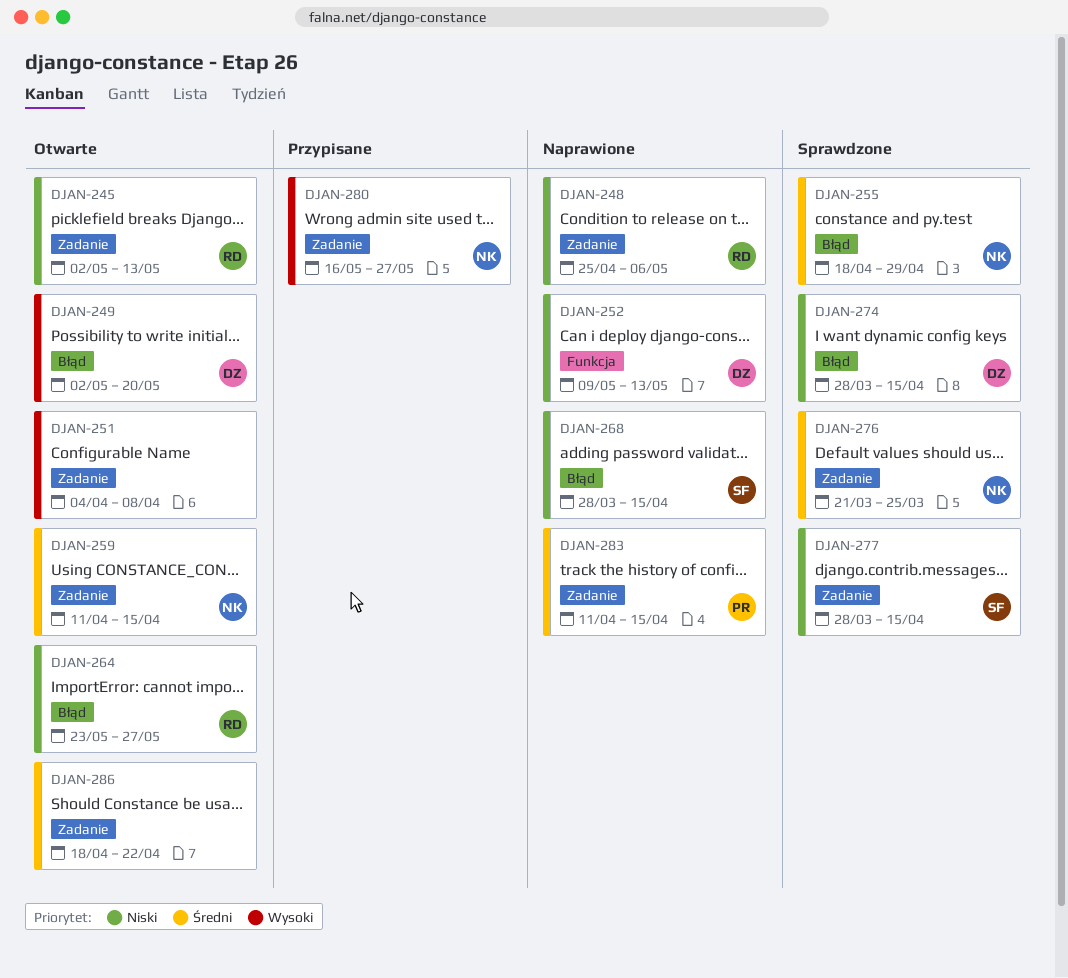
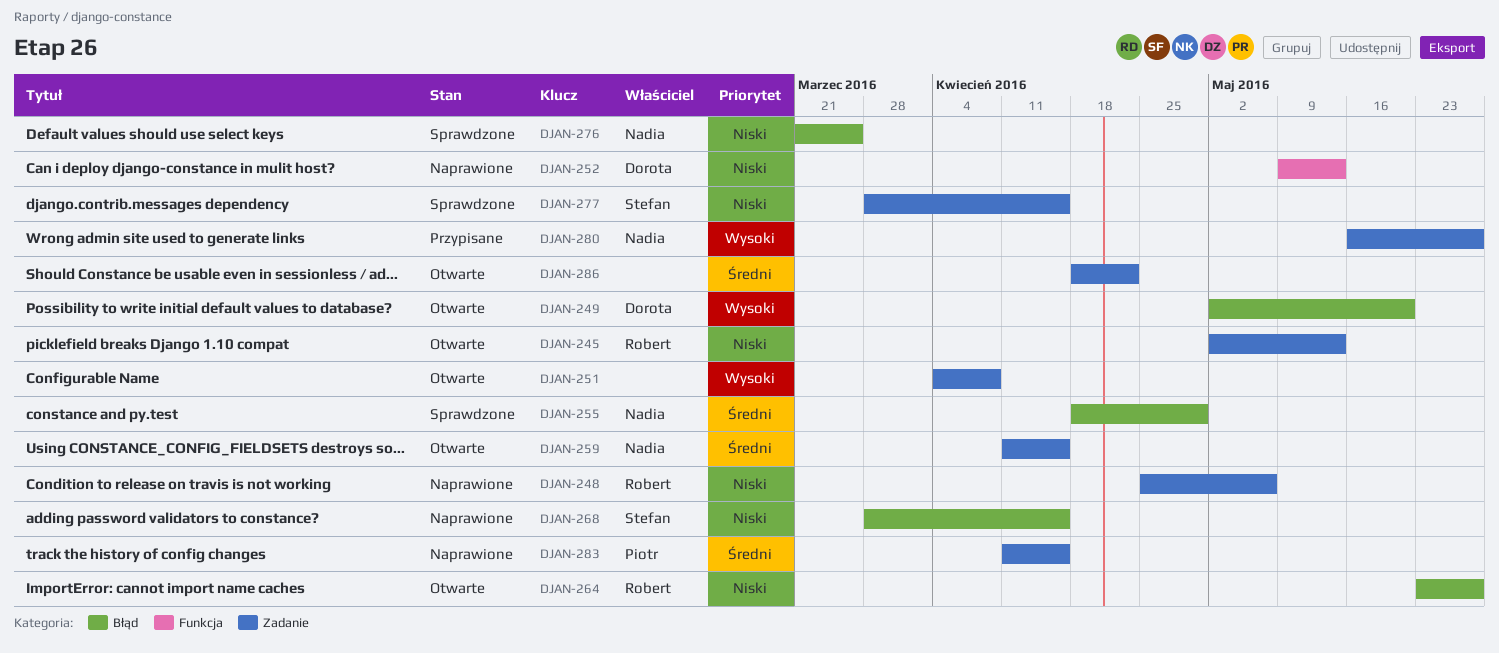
DJAN-274: present -> none
DJAN-276, priority: Średni -> Niski
DJAN-276, label: Zadanie -> Błąd

